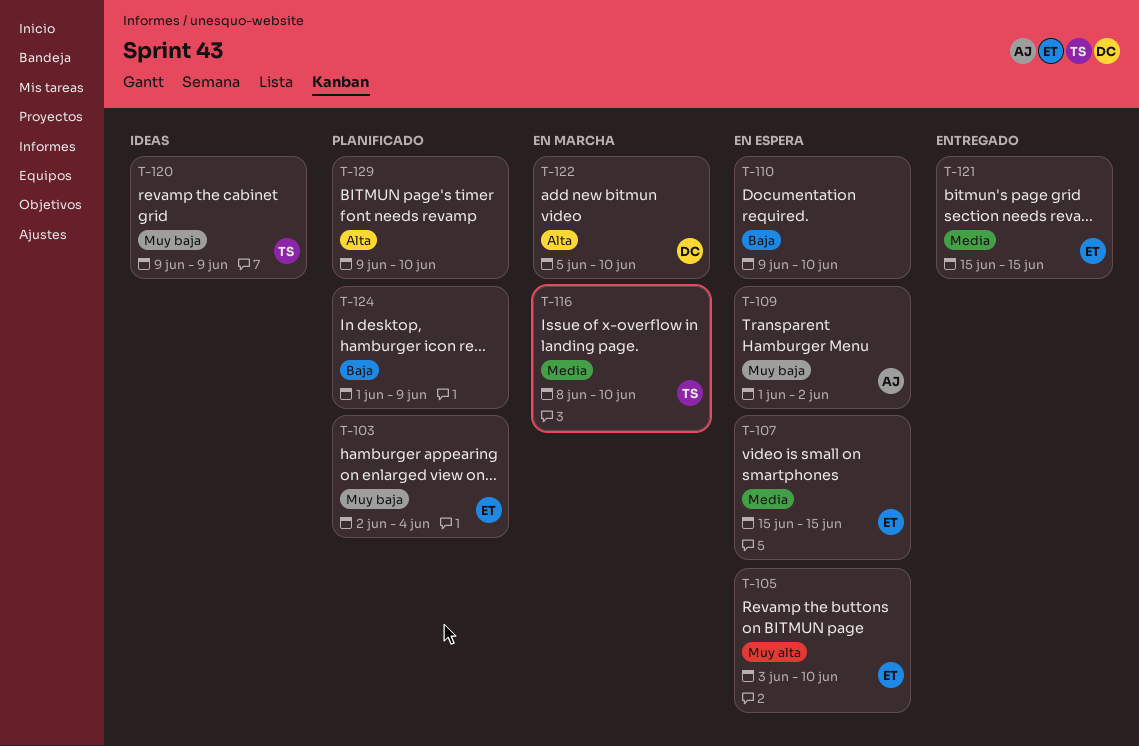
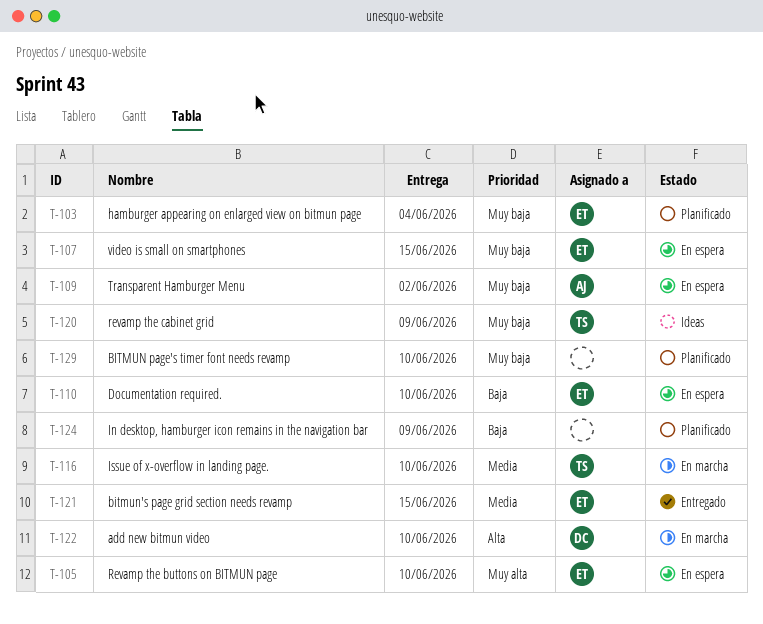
T-107, priority: Media -> Muy baja
T-110, owner: none -> ET
T-129, priority: Alta -> Muy baja

